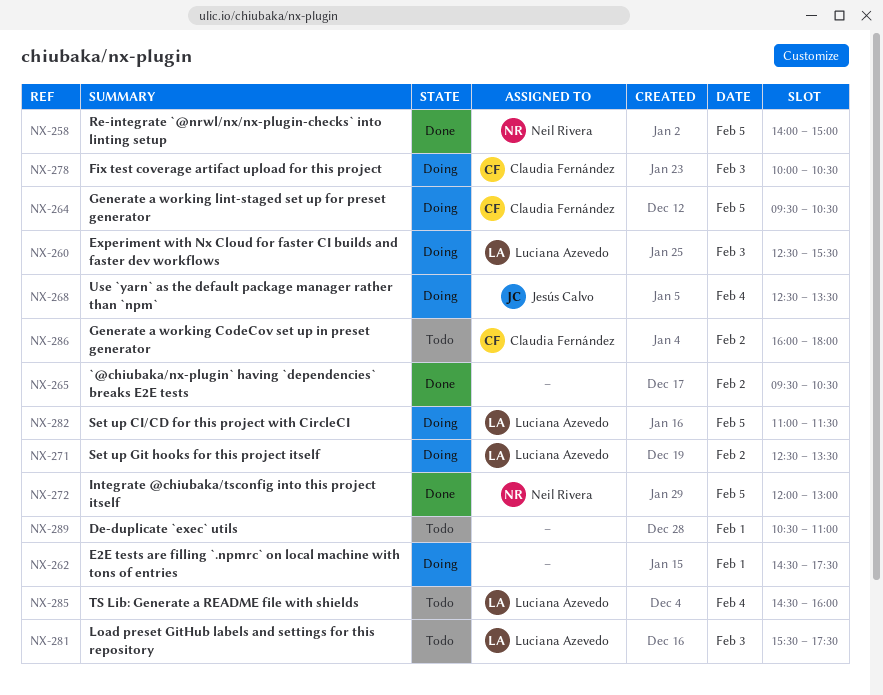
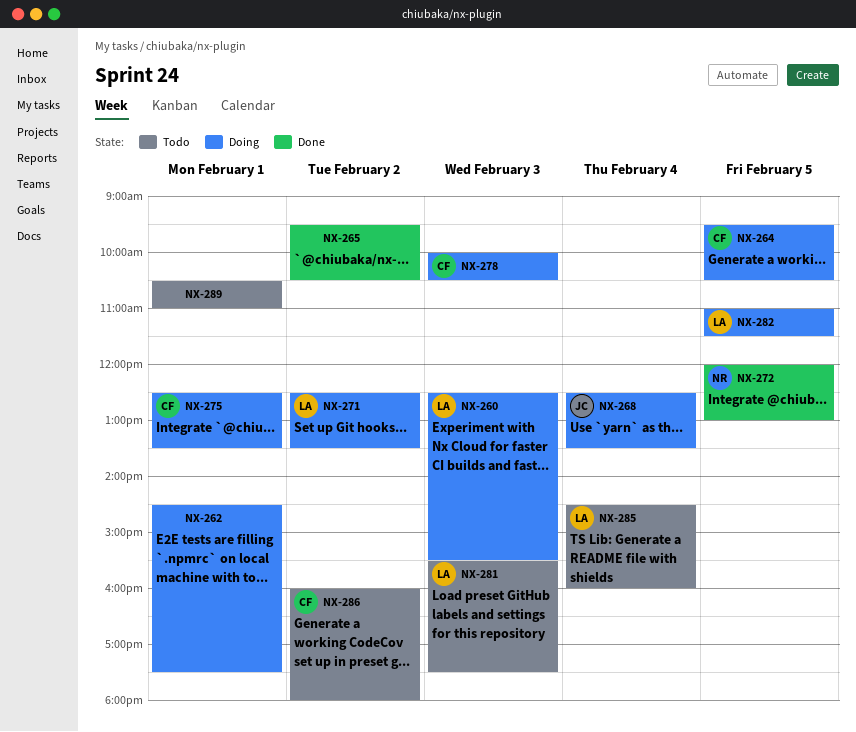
NX-258: present -> none
NX-275: none -> present

